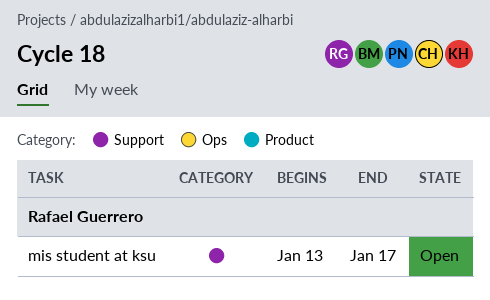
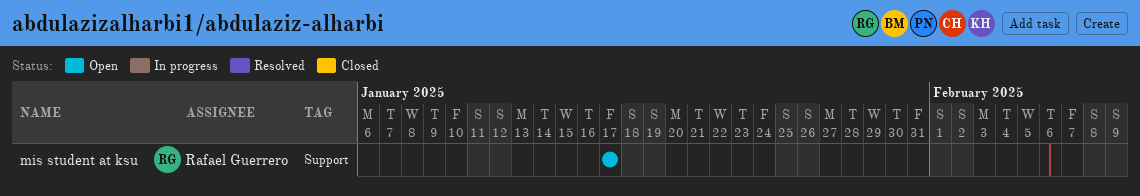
mis student at ksu, start: Jan 13 -> Jan 17

